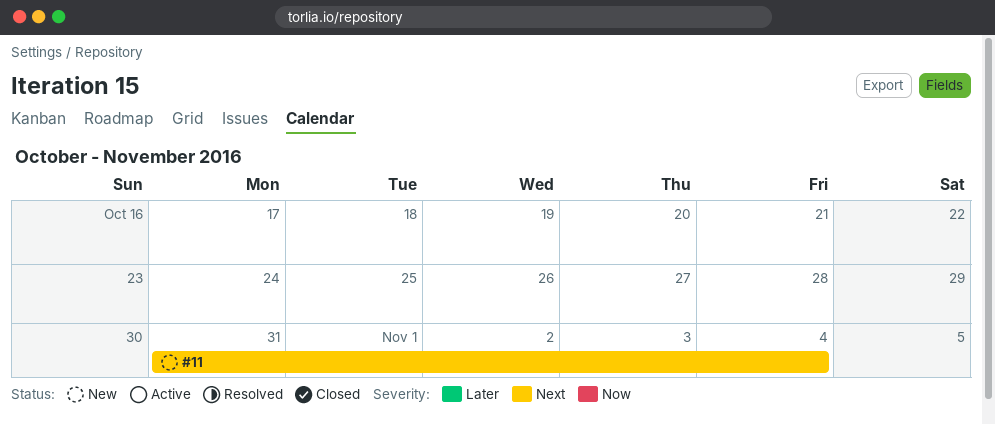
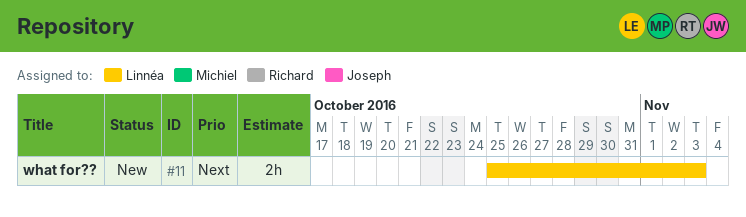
#11, start: Oct 31 -> Oct 25
#11, due: Nov 4 -> Nov 3

